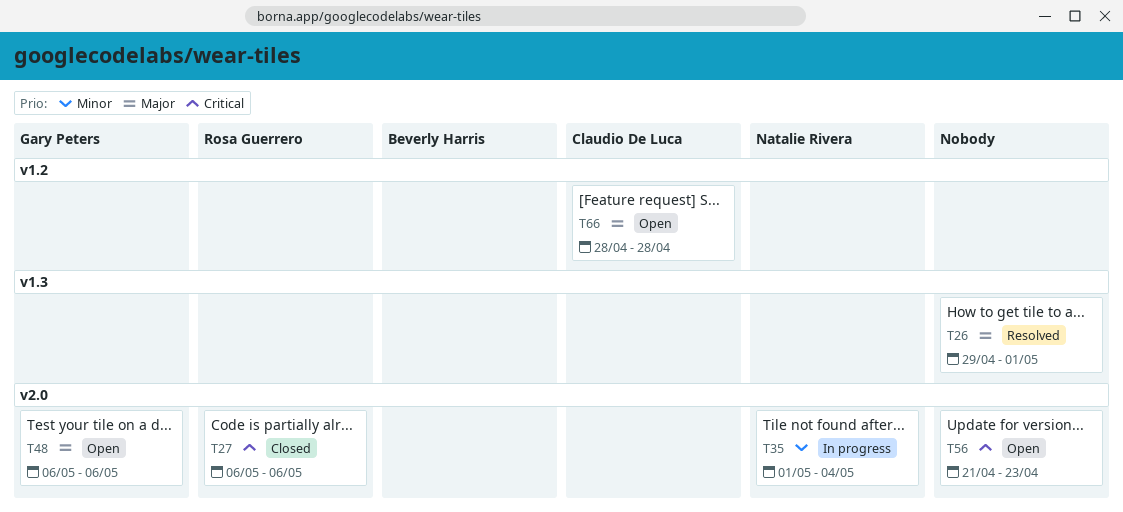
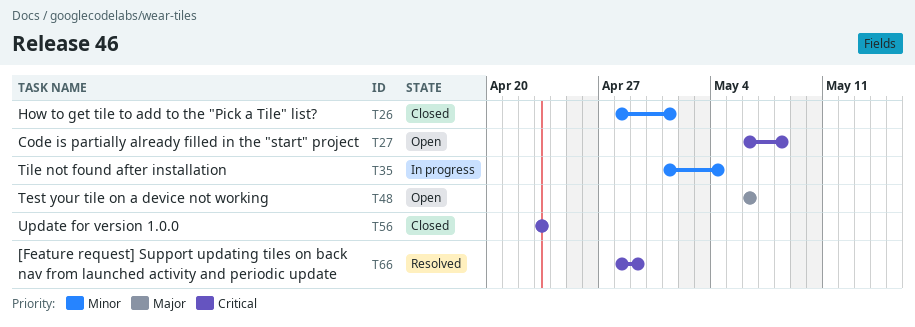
T26, status: Resolved -> Closed
T26, priority: Major -> Minor
T26, start: Apr 29 -> Apr 28
T27, status: Closed -> Open
T27, due: May 6 -> May 8
T56, status: Open -> Closed
T56, start: Apr 21 -> Apr 23
T66, status: Open -> Resolved
T66, priority: Major -> Critical
T66, due: Apr 28 -> Apr 29

